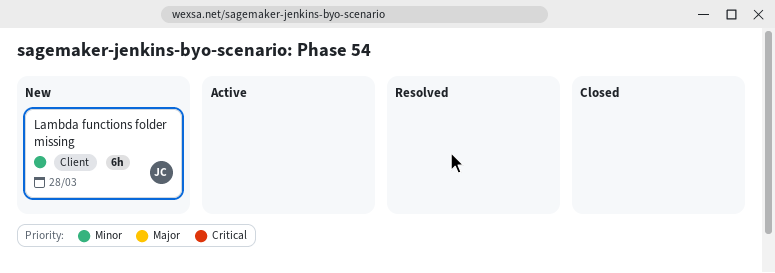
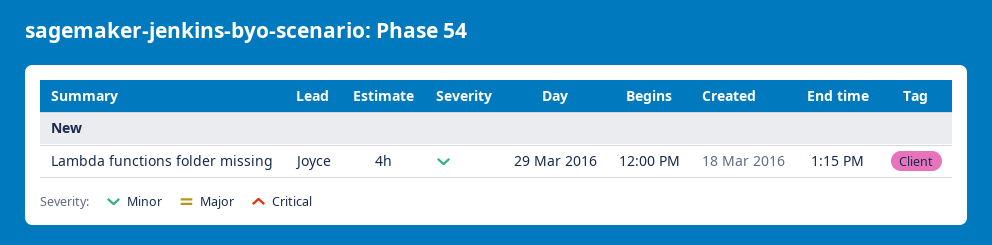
Lambda functions folder missing, estimate: 6h -> 4h
Lambda functions folder missing, day: Mar 28 -> Mar 29

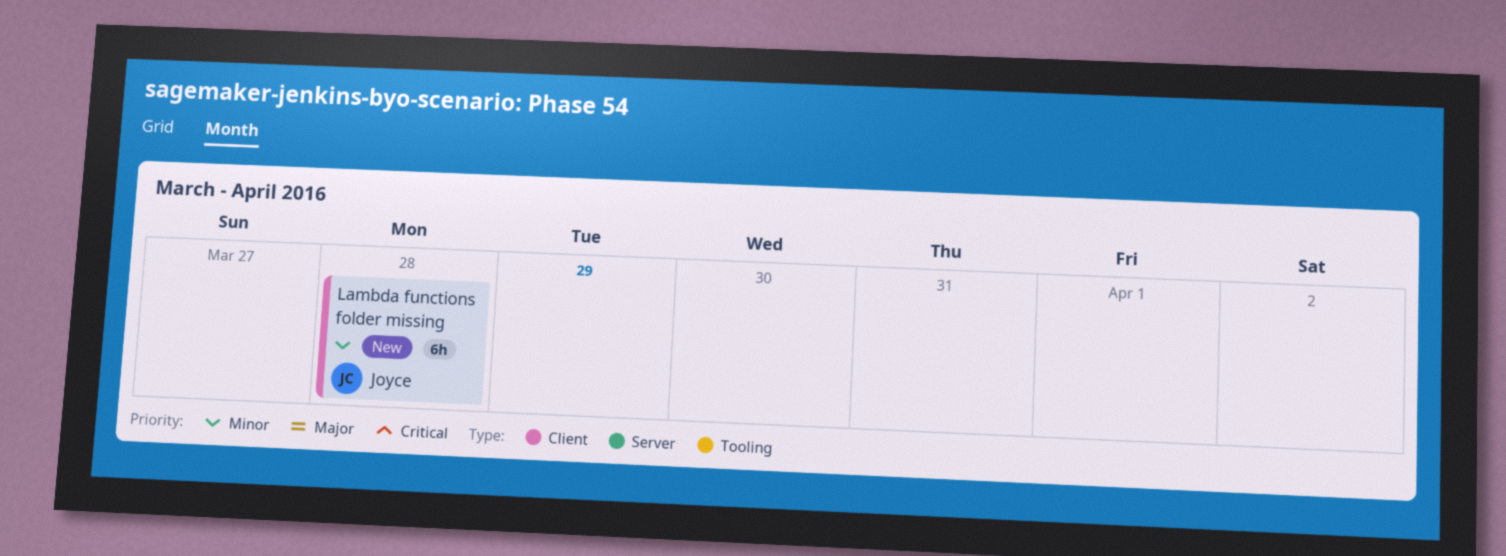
Lambda functions folder missing, estimate: 4h -> 6h
Lambda functions folder missing, day: Mar 29 -> Mar 28

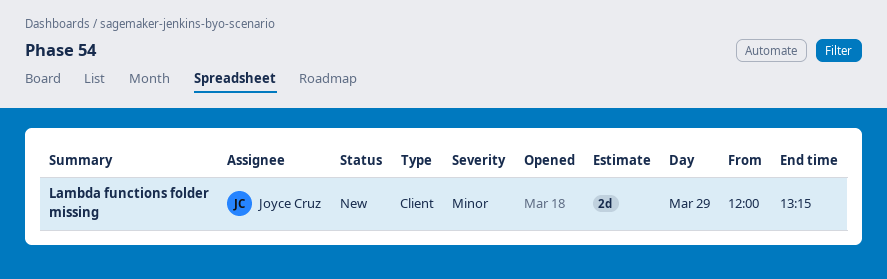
Lambda functions folder missing, estimate: 6h -> 2d
Lambda functions folder missing, day: Mar 28 -> Mar 29

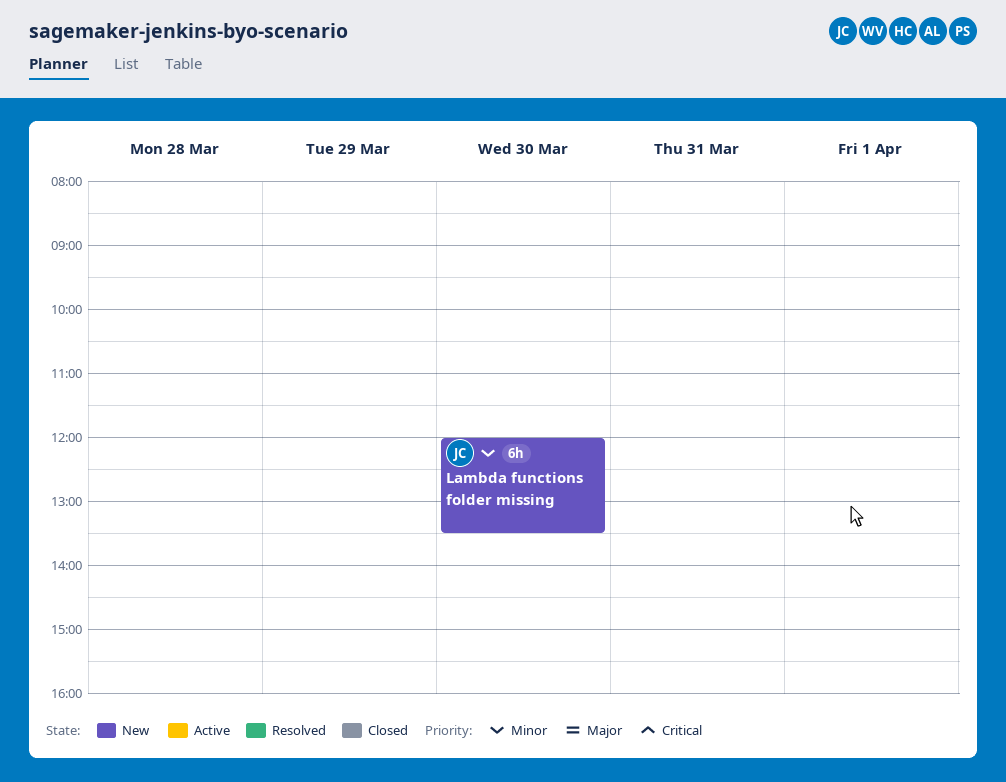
Lambda functions folder missing, estimate: 2d -> 6h
Lambda functions folder missing, day: Mar 29 -> Mar 30
Lambda functions folder missing, ends: 13:15 -> 13:30

